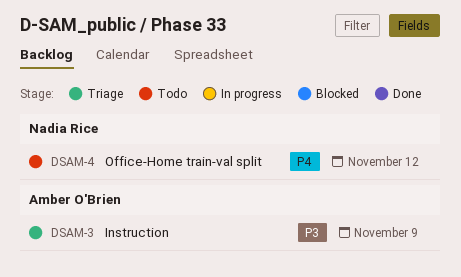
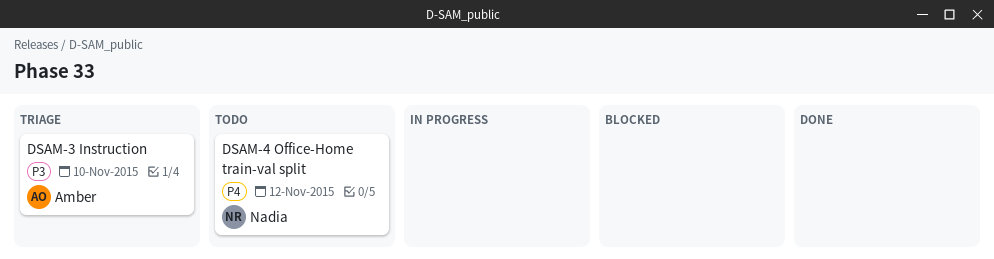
DSAM-3, due: Nov 9 -> Nov 10

